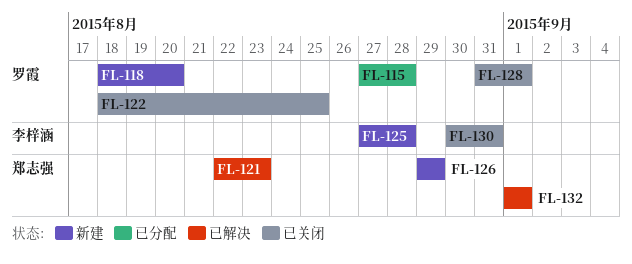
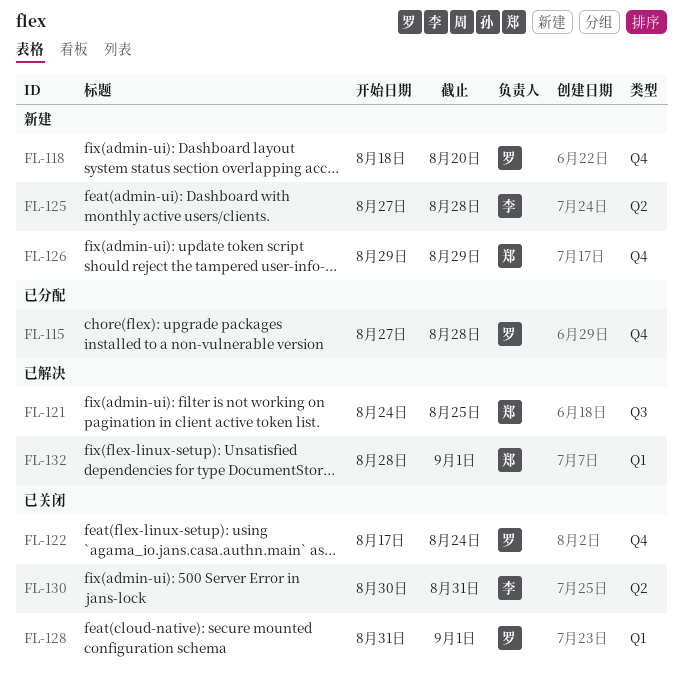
FL-121, start: Aug 22 -> Aug 24
FL-121, due: Aug 23 -> Aug 25
FL-122, start: Aug 18 -> Aug 17
FL-122, due: Aug 25 -> Aug 24
FL-132, start: Sep 1 -> Aug 28

